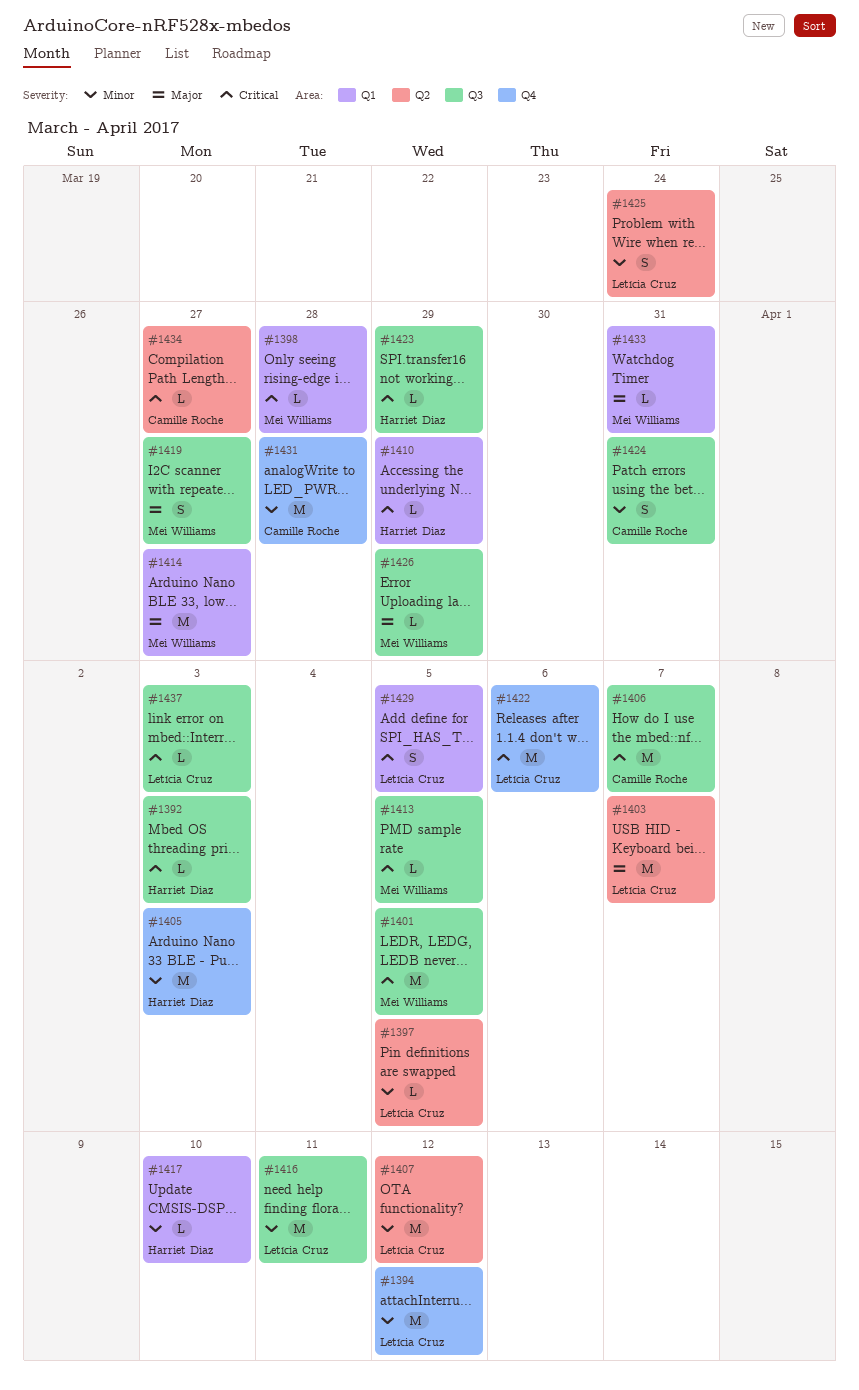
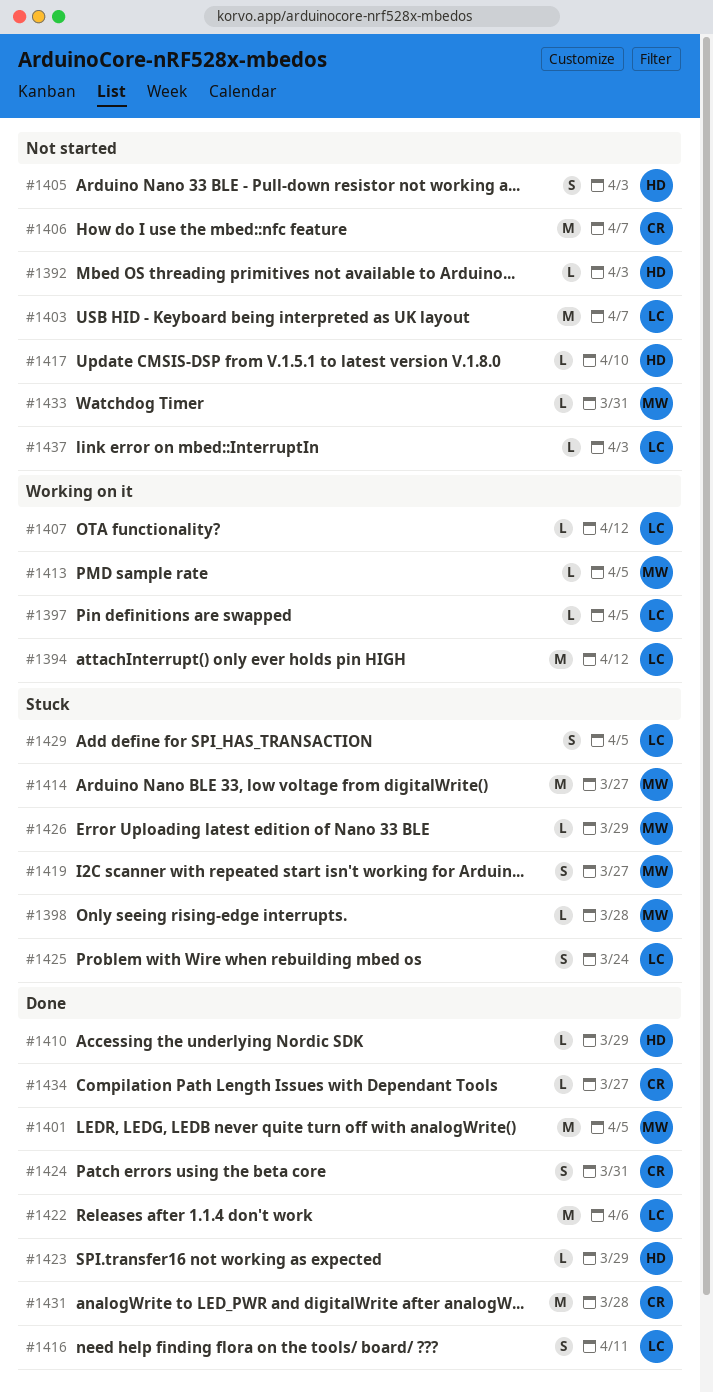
#1405, estimate: M -> S
#1407, estimate: M -> L
#1416, estimate: M -> S

